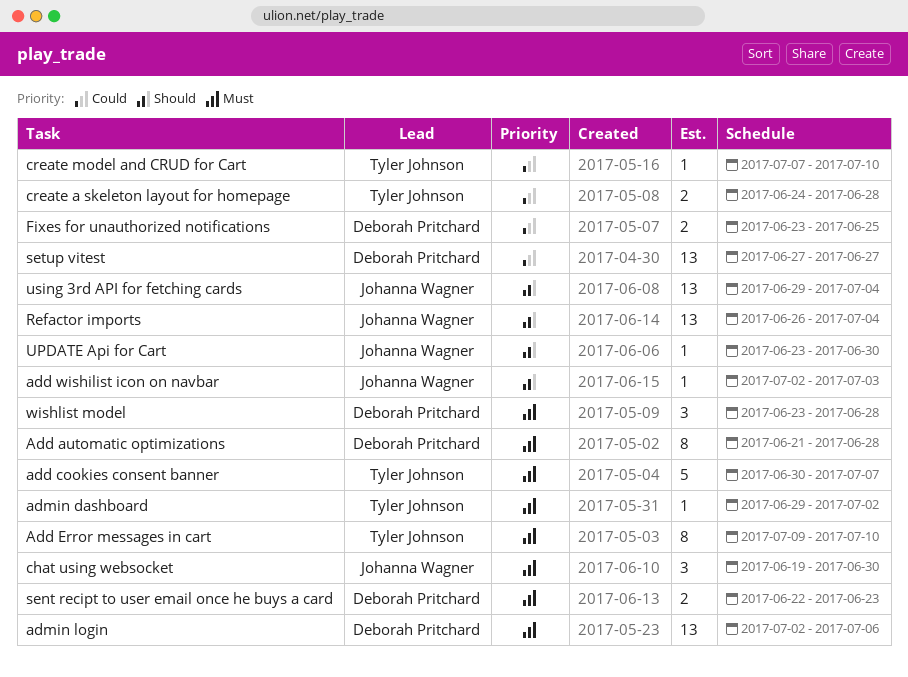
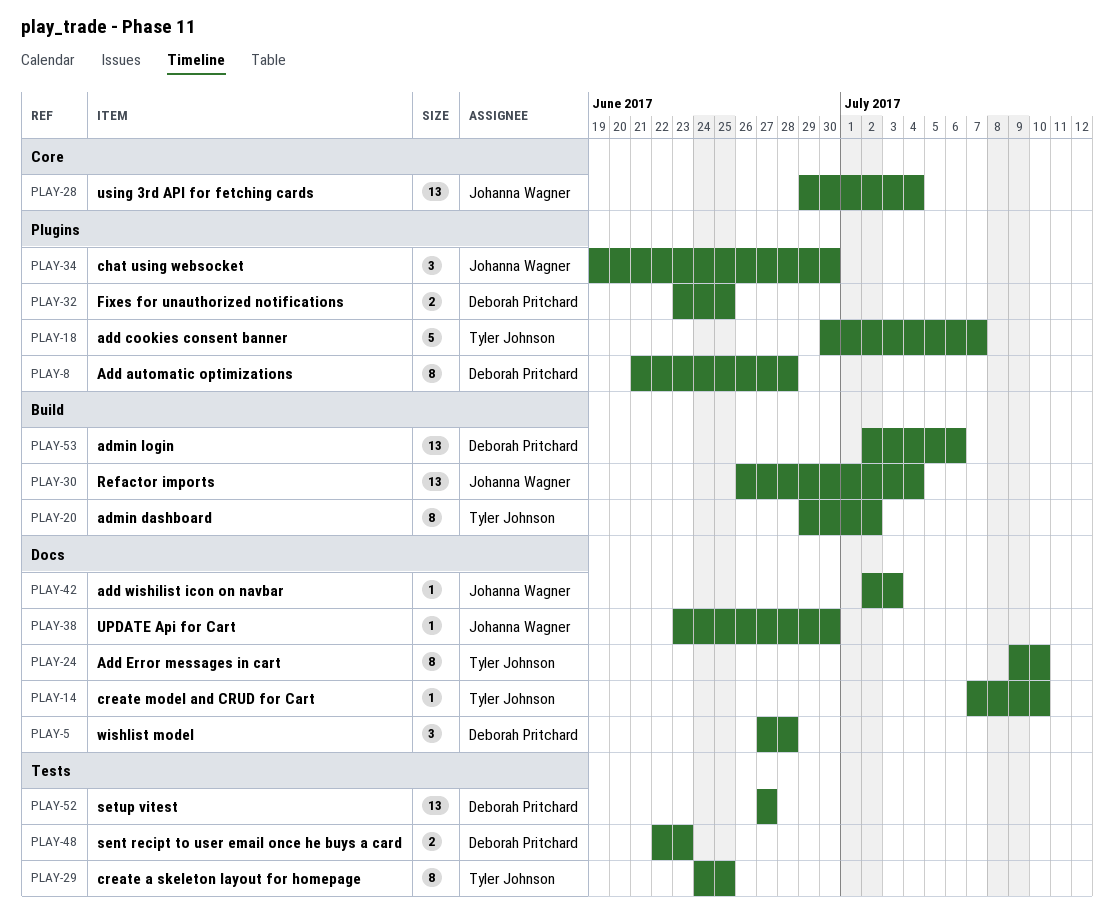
admin dashboard, estimate: 1 -> 8
create a skeleton layout for homepage, estimate: 2 -> 8
create a skeleton layout for homepage, due: Jun 28 -> Jun 25
wishlist model, start: Jun 23 -> Jun 27

